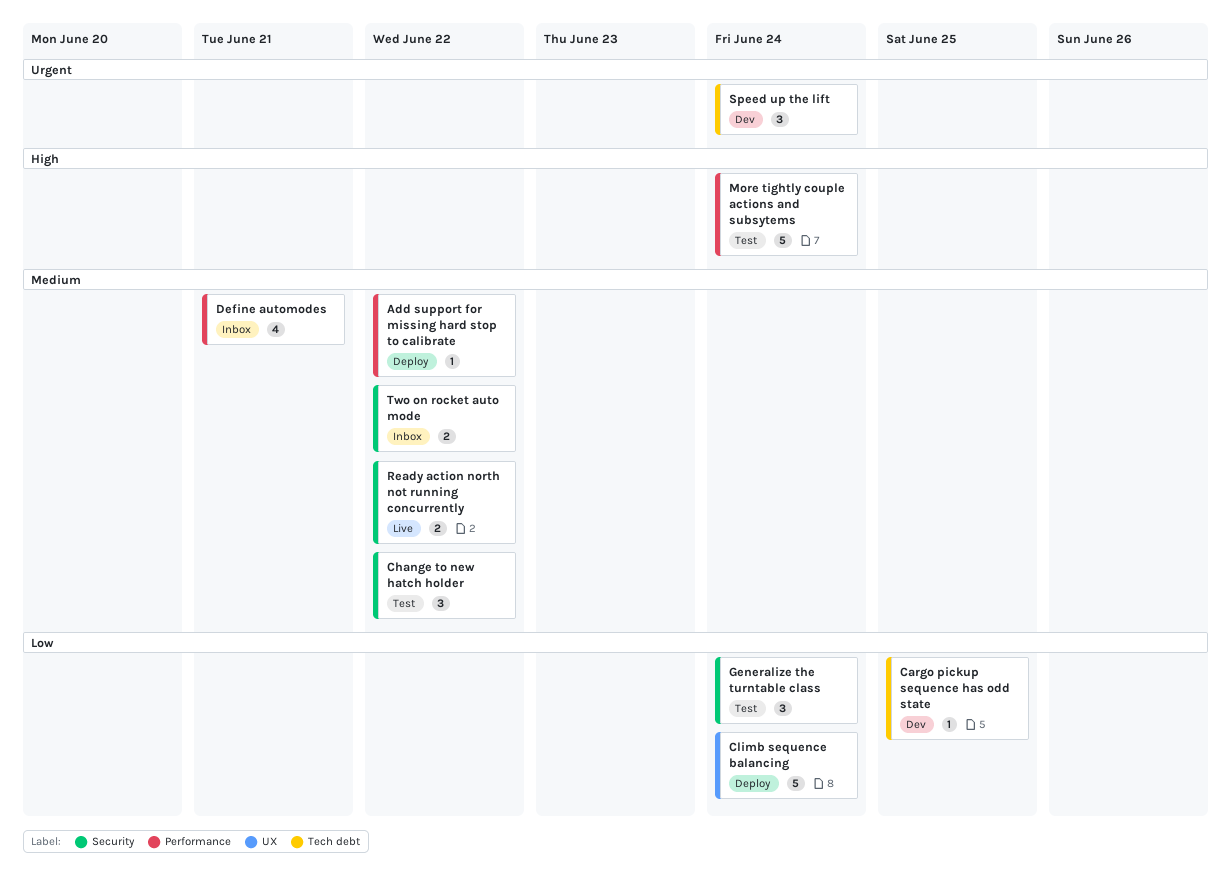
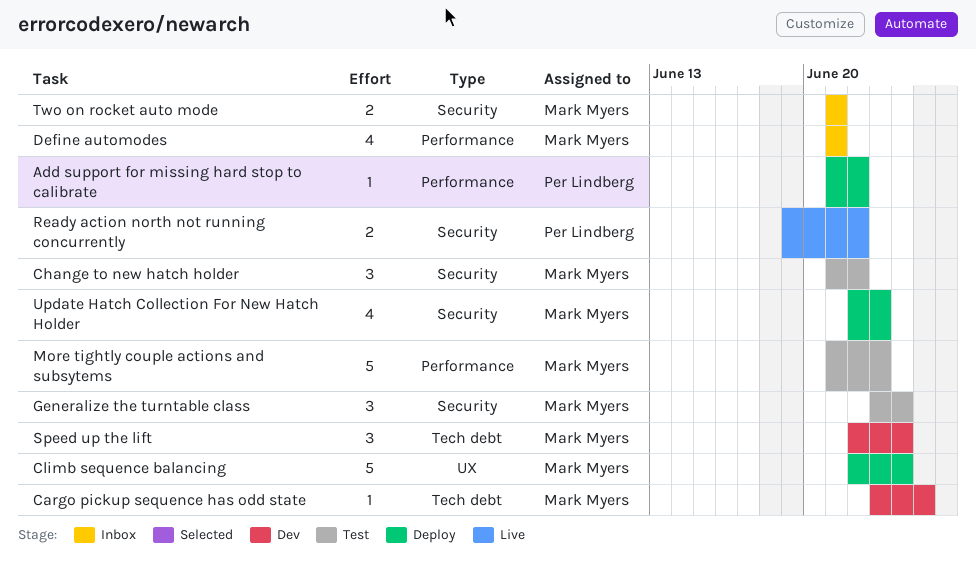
More tightly couple actions and subsytems, due: Jun 24 -> Jun 23
Two on rocket auto mode, due: Jun 22 -> Jun 21
Update Hatch Collection For New Hatch Holder: none -> present

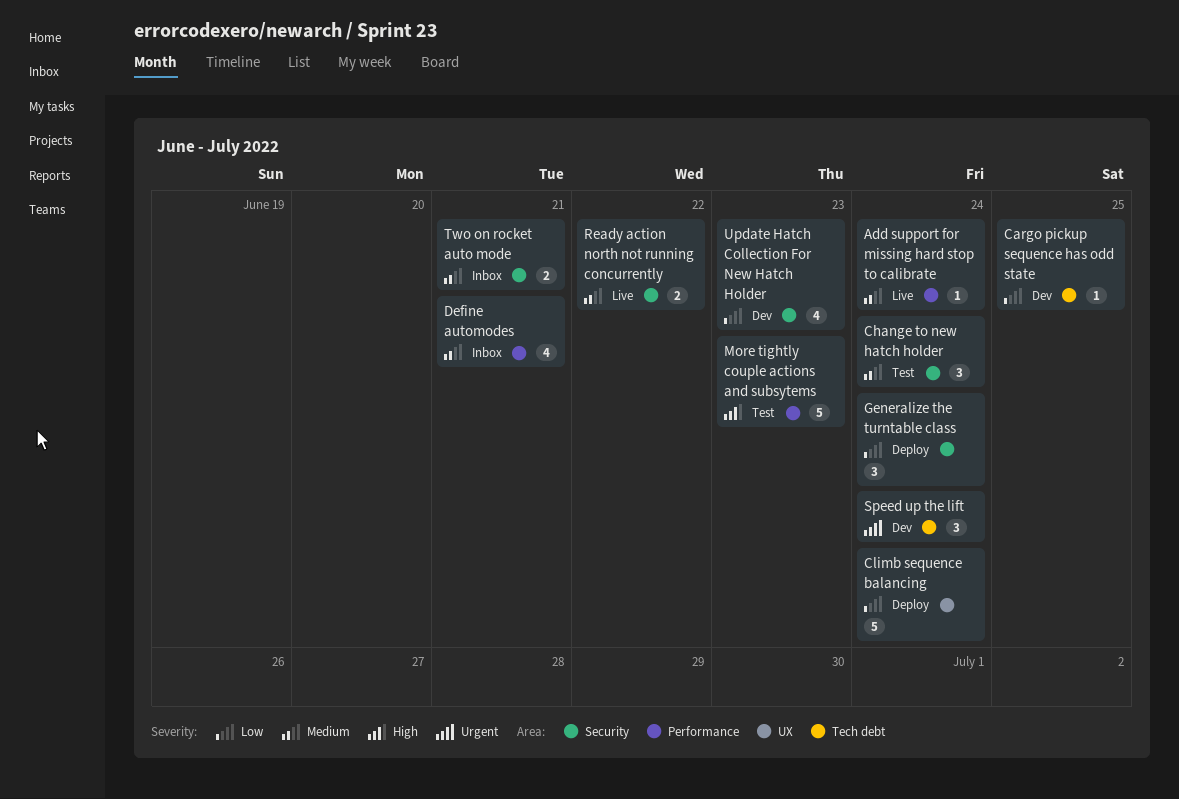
Add support for missing hard stop to calibrate, status: Deploy -> Live
Add support for missing hard stop to calibrate, due: Jun 22 -> Jun 24
Change to new hatch holder, due: Jun 22 -> Jun 24
Generalize the turntable class, status: Test -> Deploy
Update Hatch Collection For New Hatch Holder, status: Deploy -> Dev

